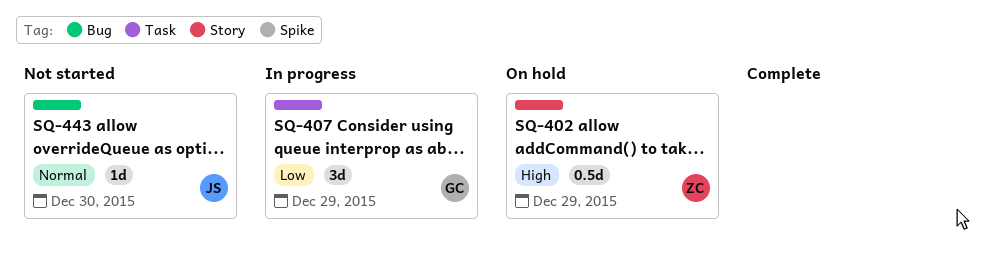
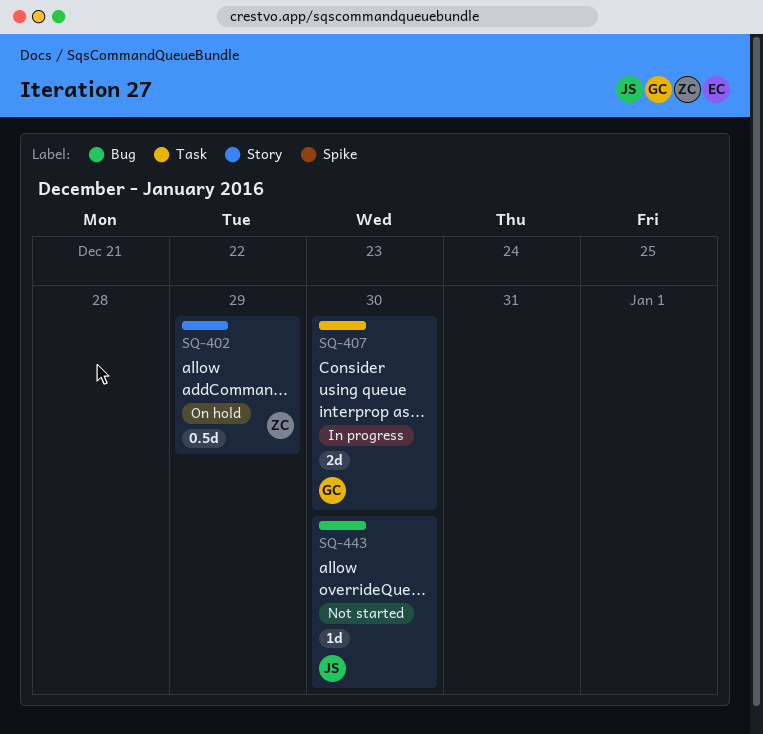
SQ-407, estimate: 3d -> 2d
SQ-407, due: Dec 29 -> Dec 30

